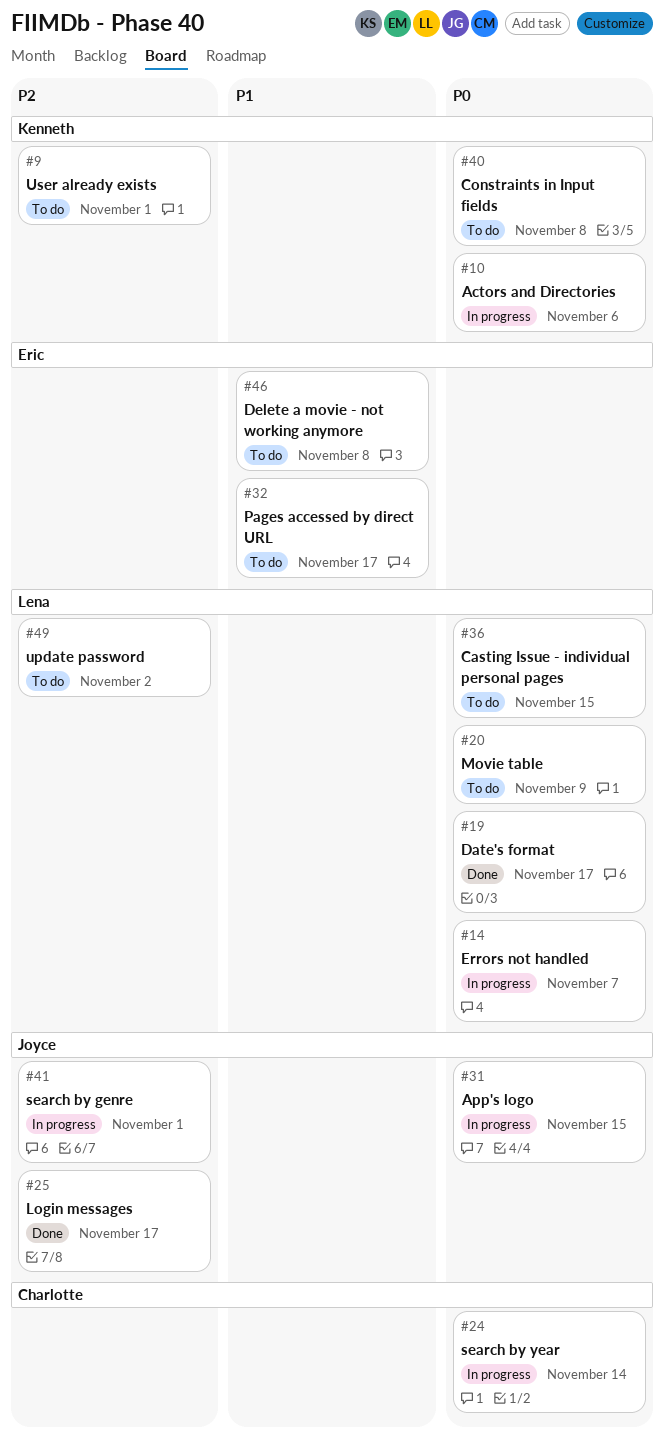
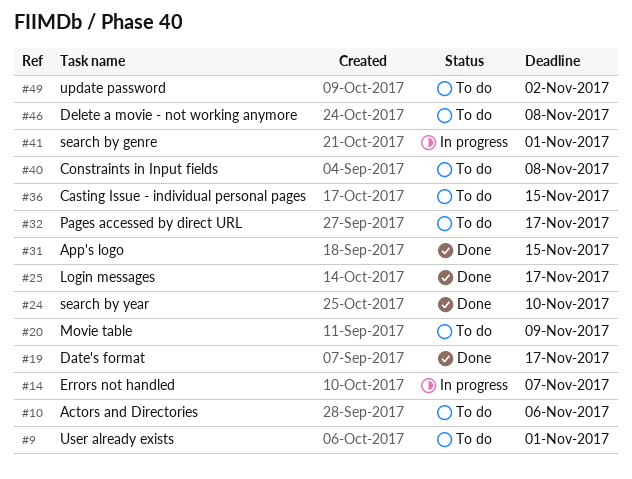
#10, status: In progress -> To do
#24, status: In progress -> Done
#24, due: Nov 14 -> Nov 10
#31, status: In progress -> Done

